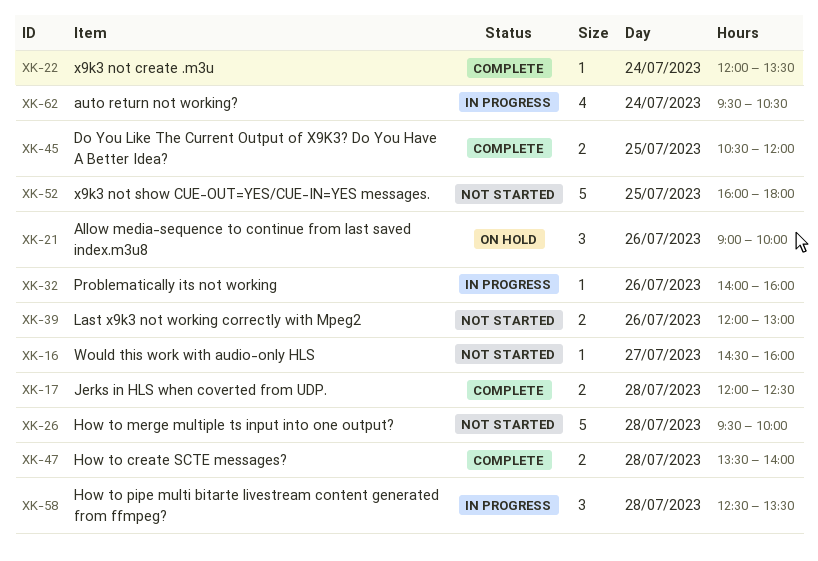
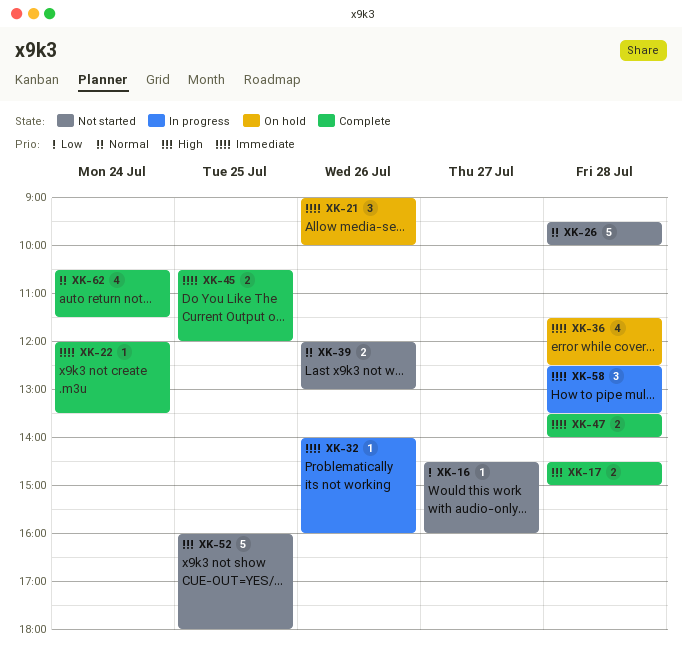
XK-17, begins: 12:00 -> 14:30
XK-17, ends: 12:30 -> 15:00
XK-36: none -> present
XK-62, status: In progress -> Complete
XK-62, begins: 09:30 -> 10:30
XK-62, ends: 10:30 -> 11:30

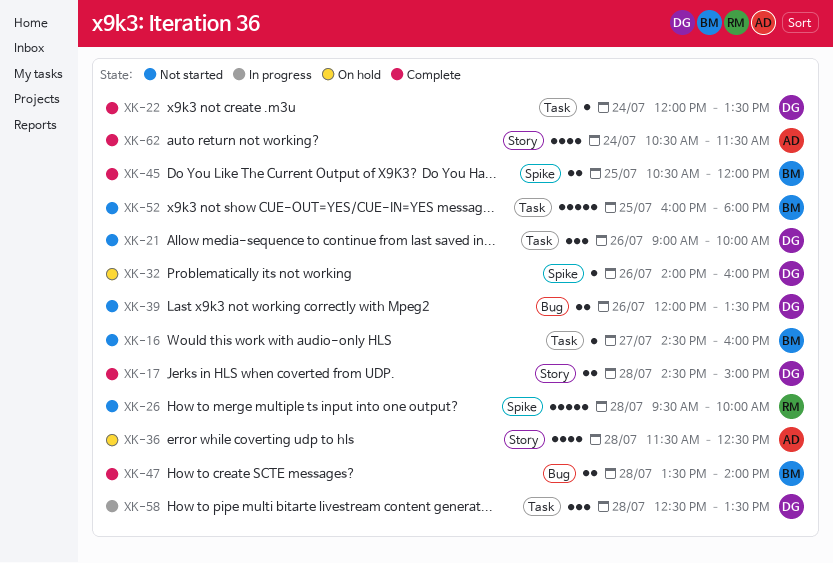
XK-21, status: On hold -> Not started
XK-32, status: In progress -> On hold
XK-39, ends: 13:00 -> 13:30

